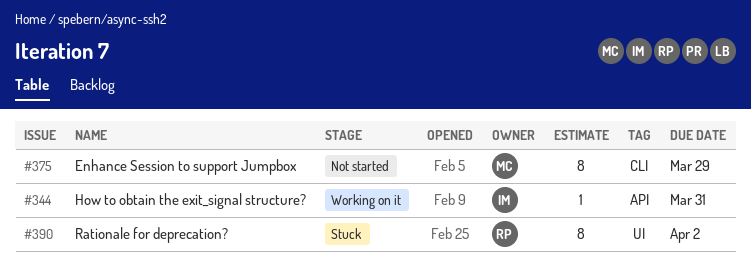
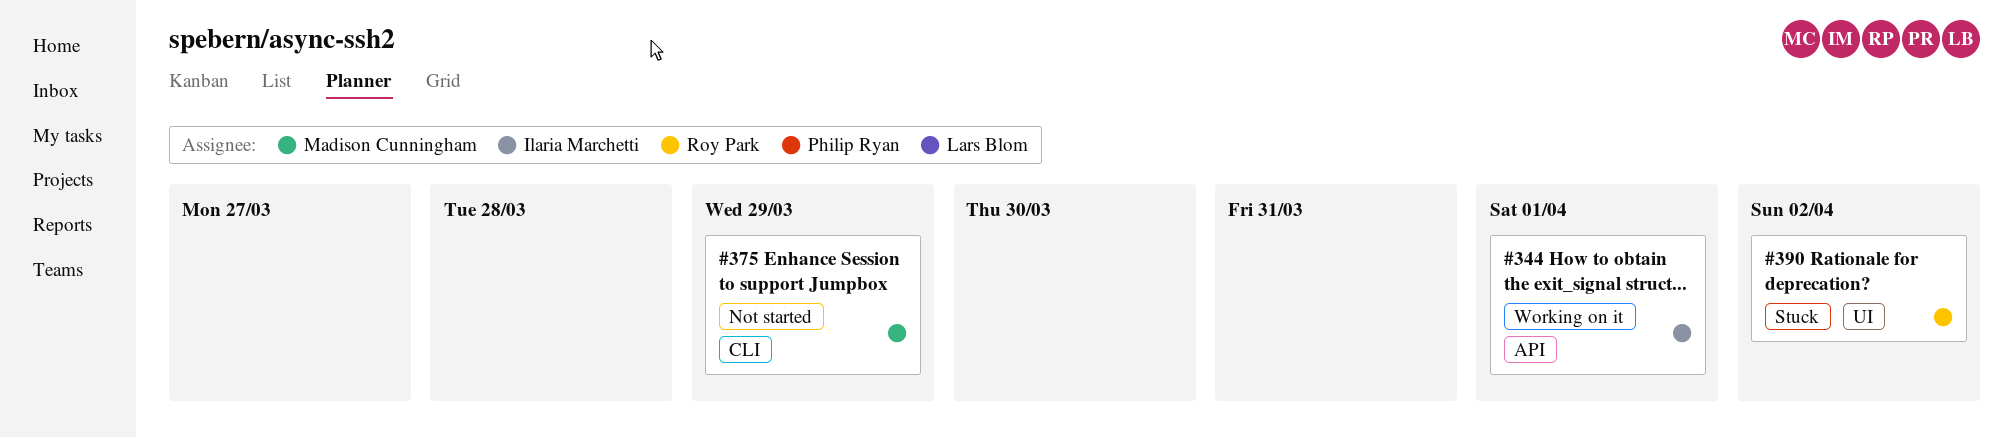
#344, due: Mar 31 -> Apr 1

